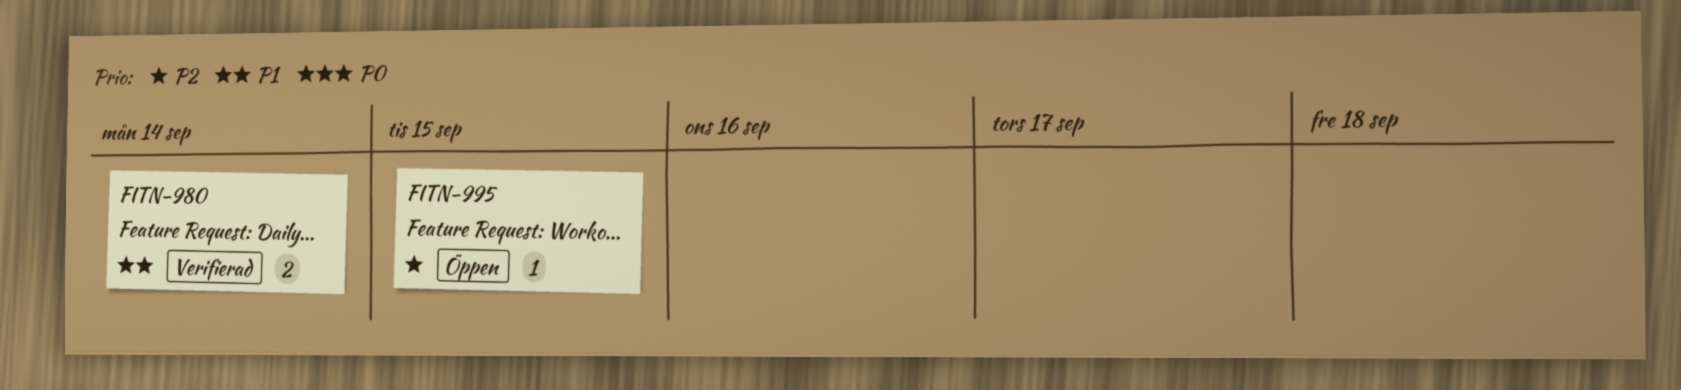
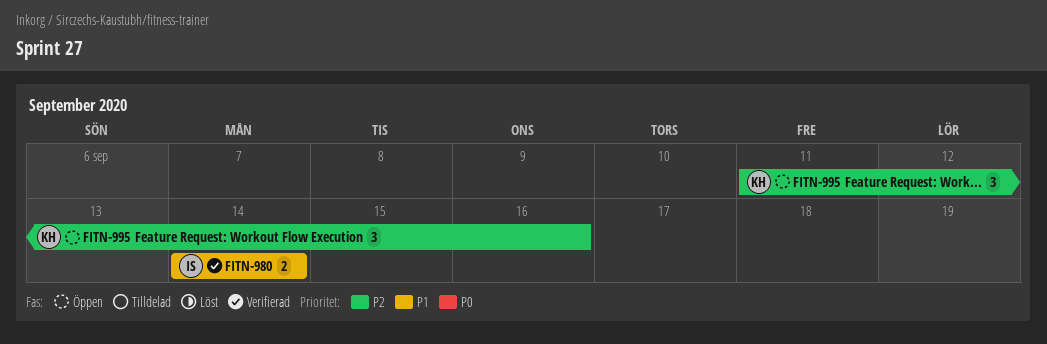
FITN-995, estimate: 1 -> 3
FITN-995, due: Sep 15 -> Sep 16

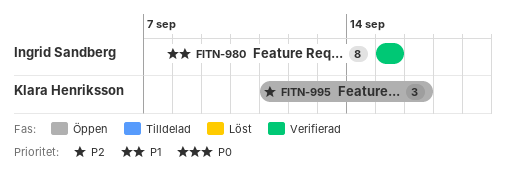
FITN-980, estimate: 2 -> 8
FITN-980, start: Sep 14 -> Sep 15
FITN-980, due: Sep 14 -> Sep 15

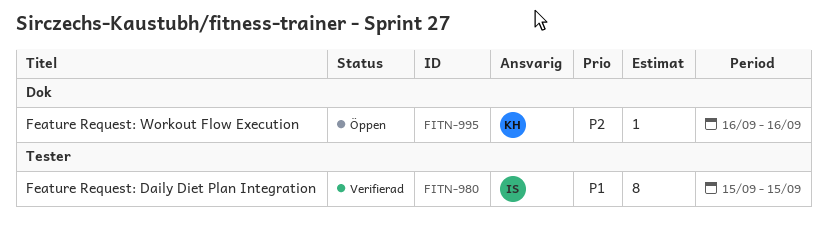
FITN-995, estimate: 3 -> 1
FITN-995, start: Sep 11 -> Sep 16

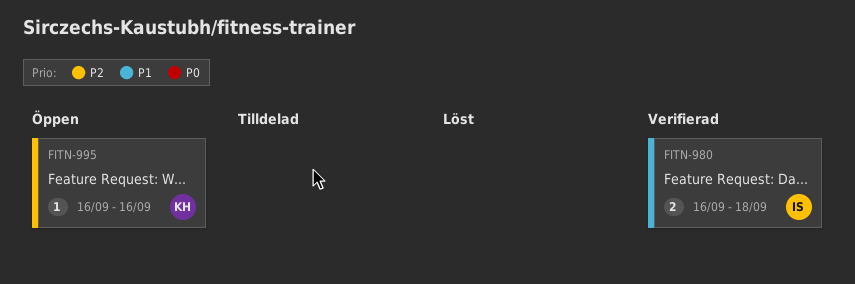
FITN-980, estimate: 8 -> 2
FITN-980, start: Sep 15 -> Sep 16
FITN-980, due: Sep 15 -> Sep 18

